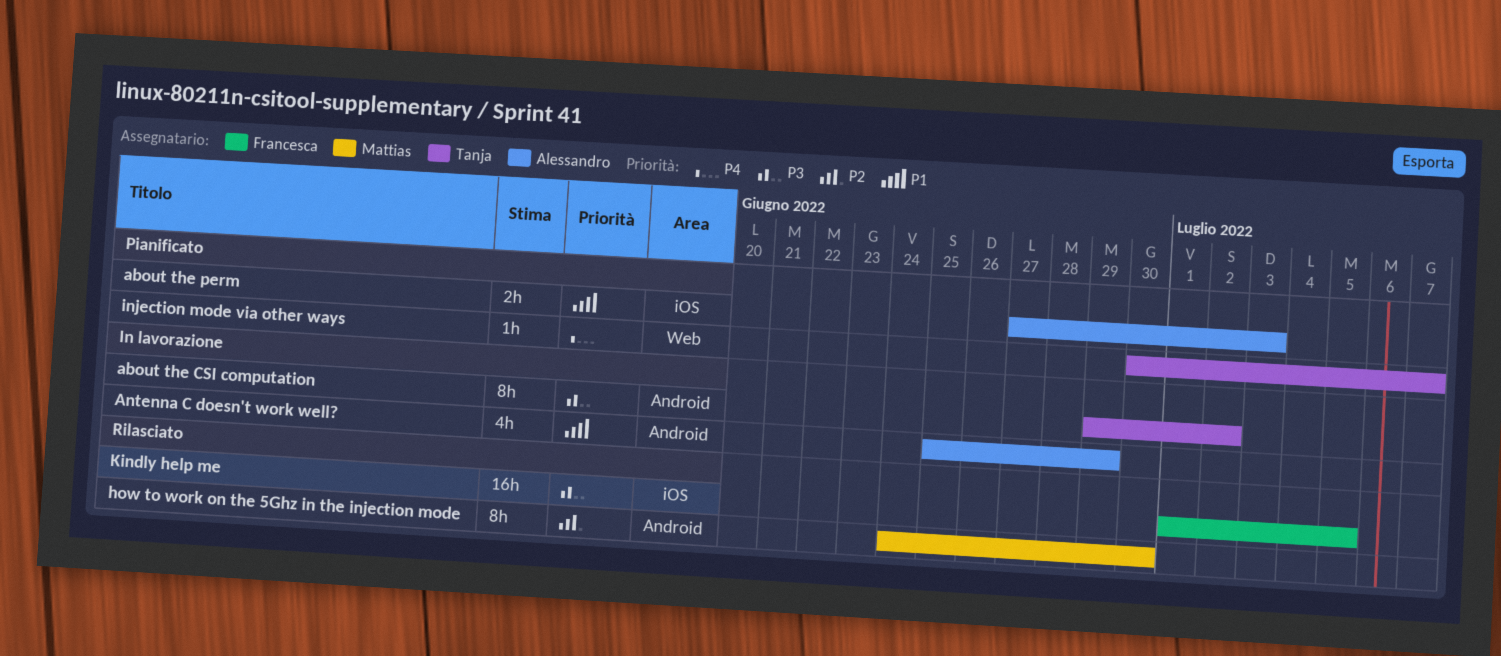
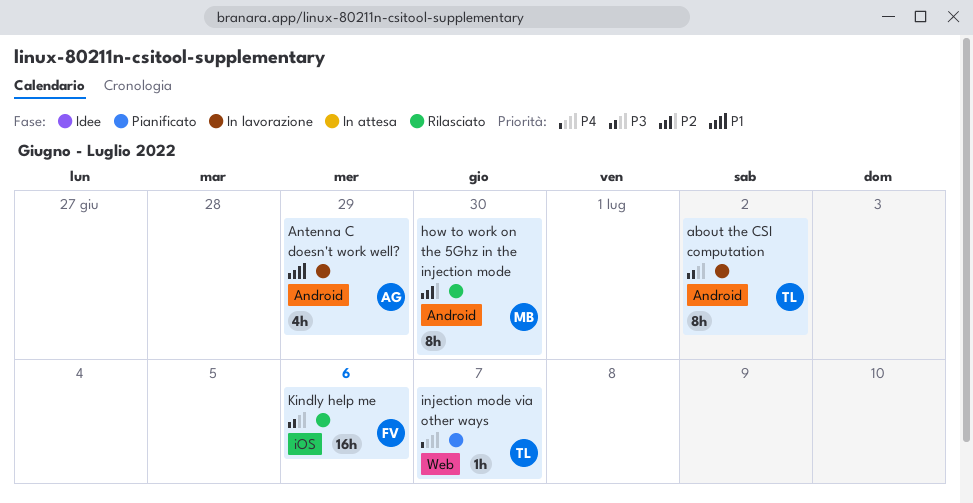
about the perm: present -> none
Kindly help me, due: Jul 5 -> Jul 6

